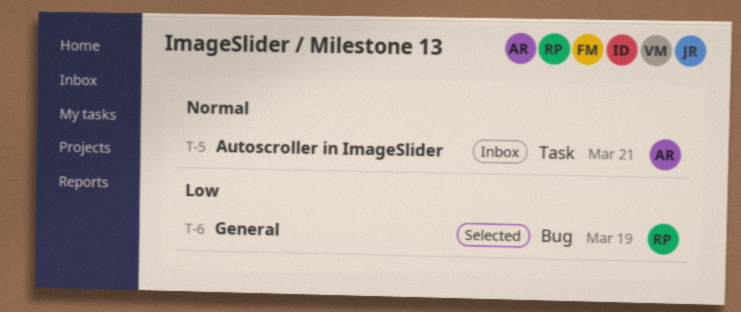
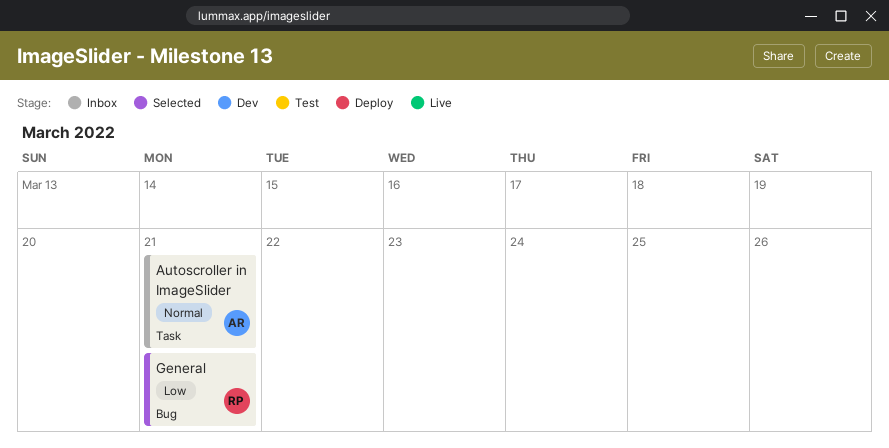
General, due: Mar 19 -> Mar 21

